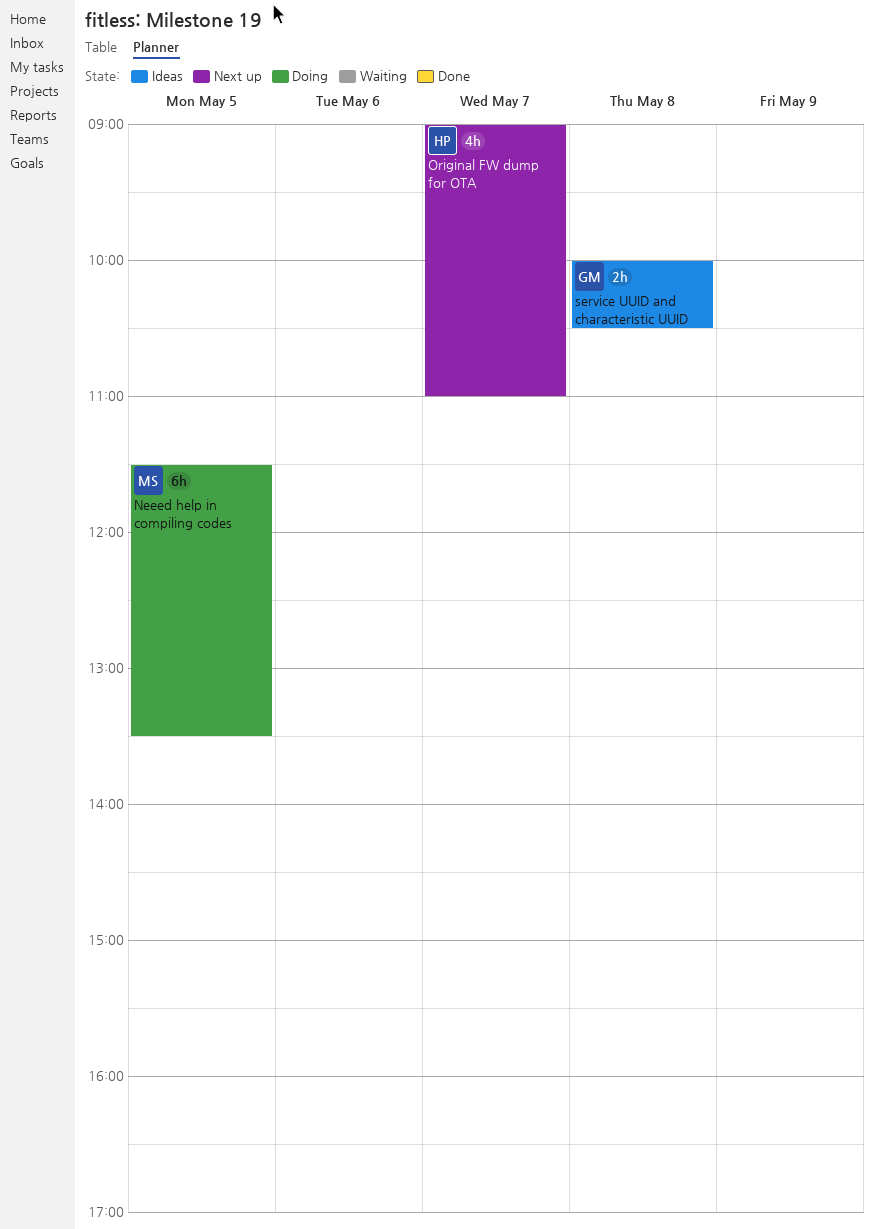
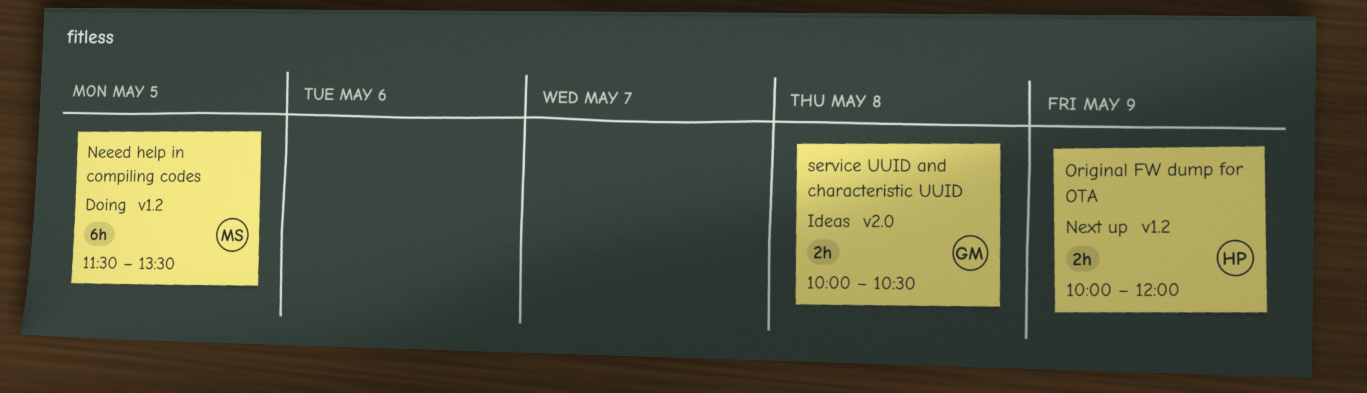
Original FW dump for OTA, estimate: 4h -> 2h
Original FW dump for OTA, day: May 7 -> May 9
Original FW dump for OTA, begins: 09:00 -> 10:00
Original FW dump for OTA, ends: 11:00 -> 12:00

